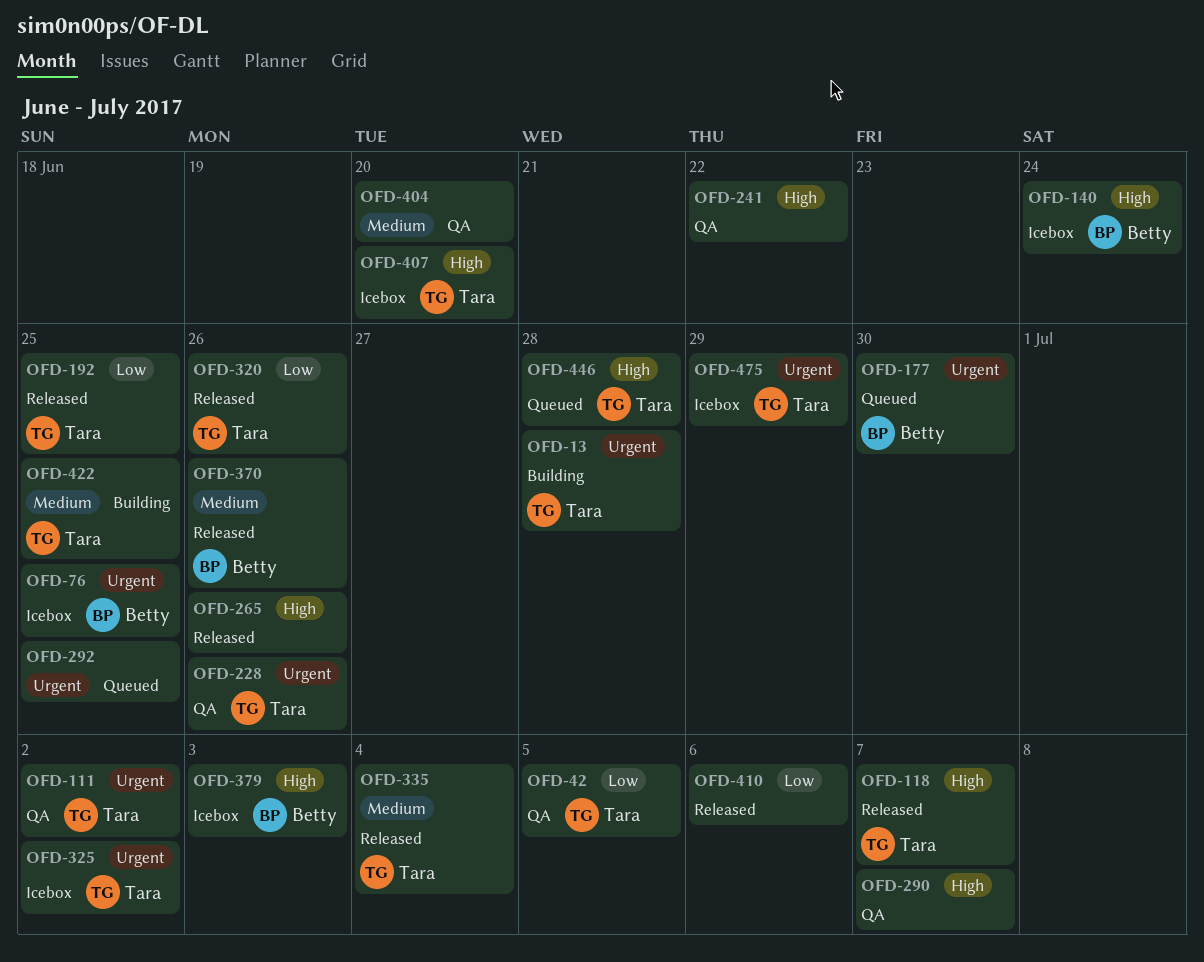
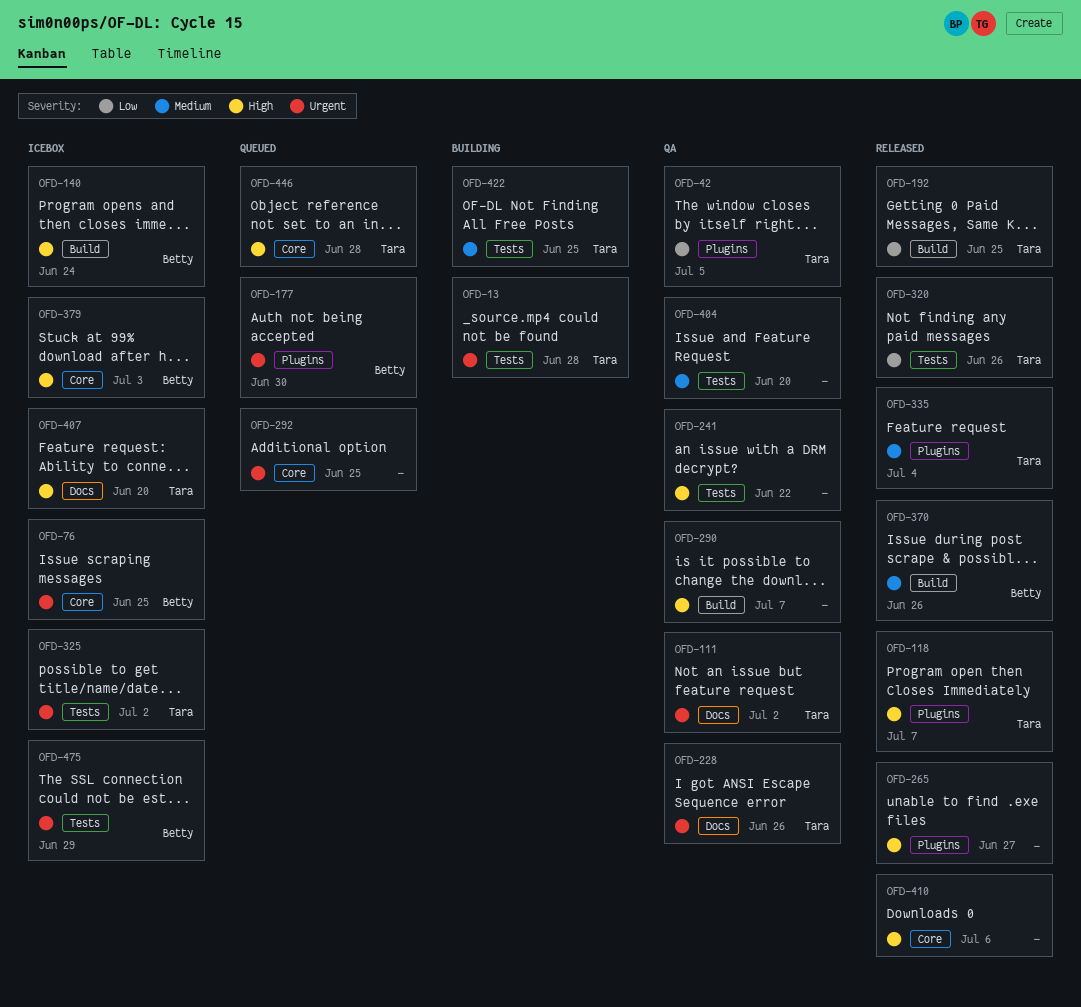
OFD-265, due: Jun 26 -> Jun 27
OFD-410, priority: Low -> High
OFD-475, owner: Tara -> Betty

